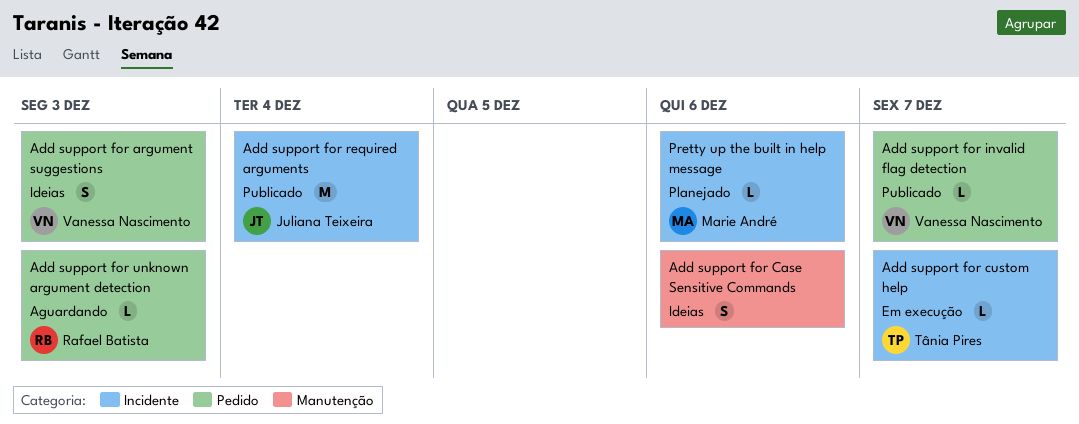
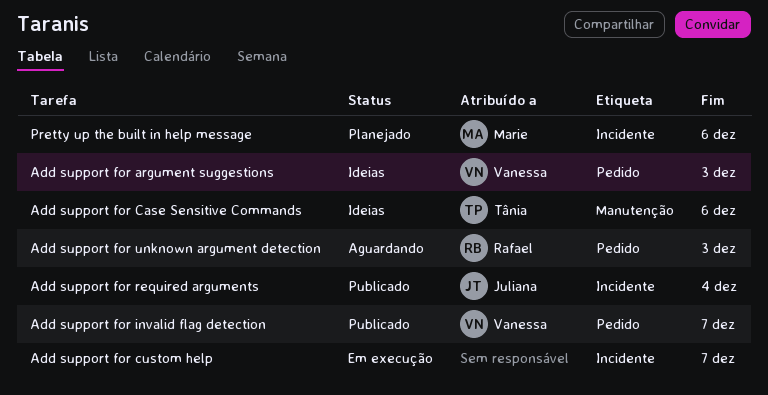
Add support for Case Sensitive Commands, owner: none -> Tânia Pires
Add support for custom help, owner: Tânia Pires -> none

